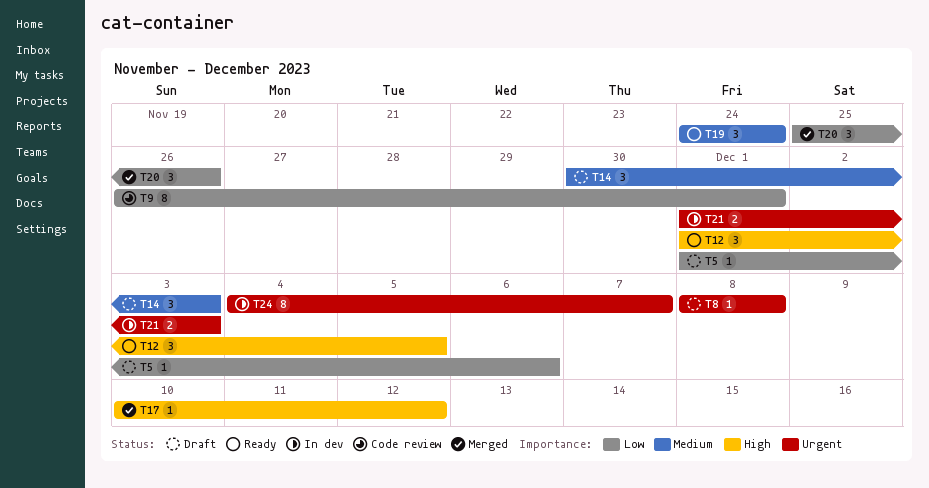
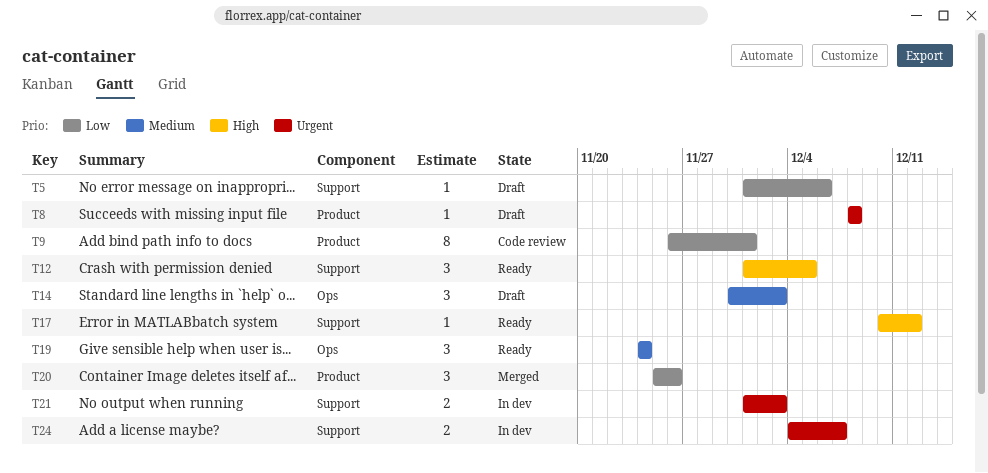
T17, status: Merged -> Ready
T24, estimate: 8 -> 2

